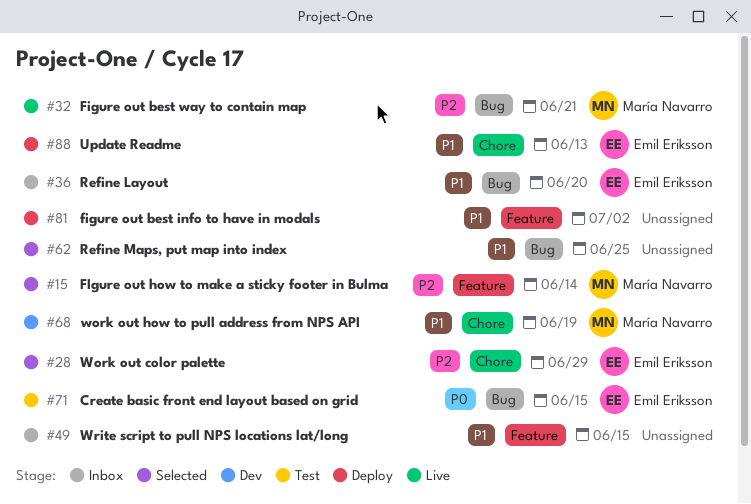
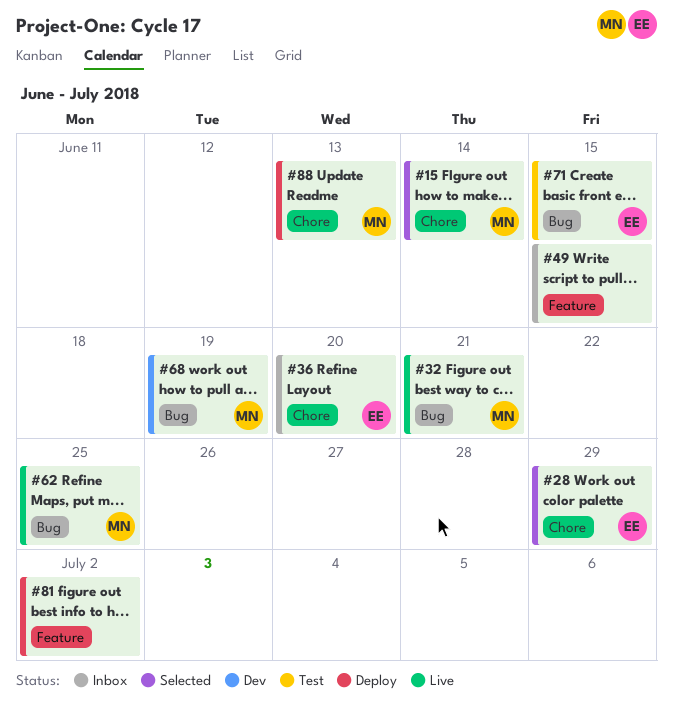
#15, label: Feature -> Chore
#36, label: Bug -> Chore
#62, status: Selected -> Live
#62, owner: none -> María Navarro
#68, label: Chore -> Bug
#88, owner: Emil Eriksson -> María Navarro

